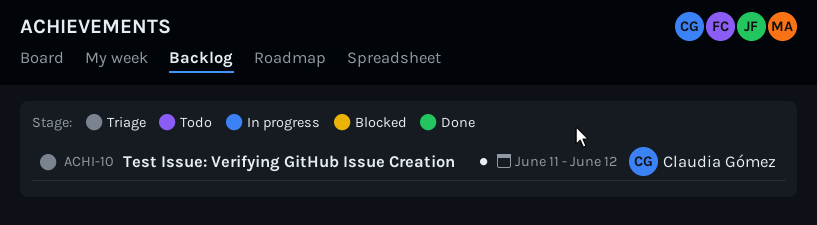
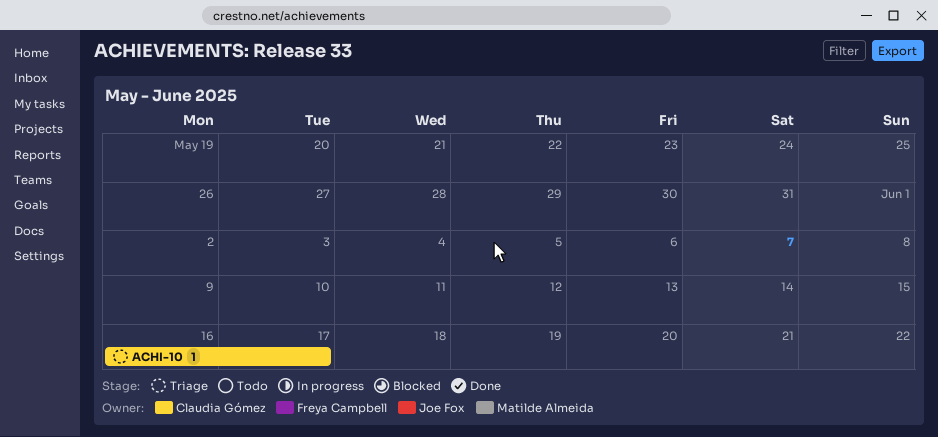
ACHI-10, start: Jun 11 -> Jun 16
ACHI-10, due: Jun 12 -> Jun 17

